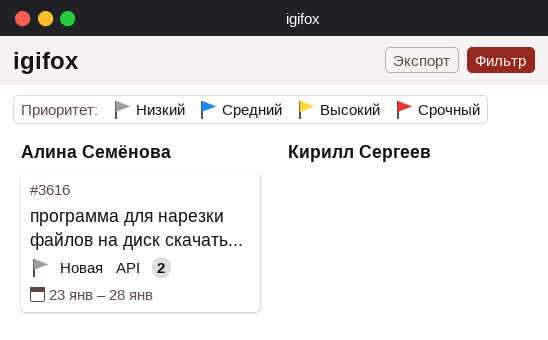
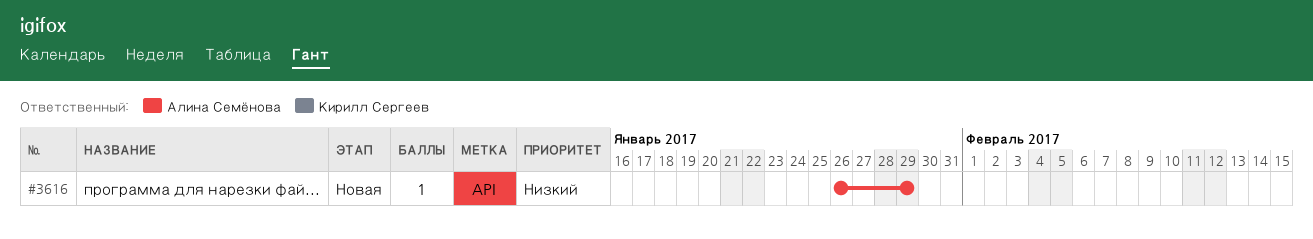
#3616, estimate: 2 -> 1
#3616, start: Jan 23 -> Jan 26
#3616, due: Jan 28 -> Jan 29

